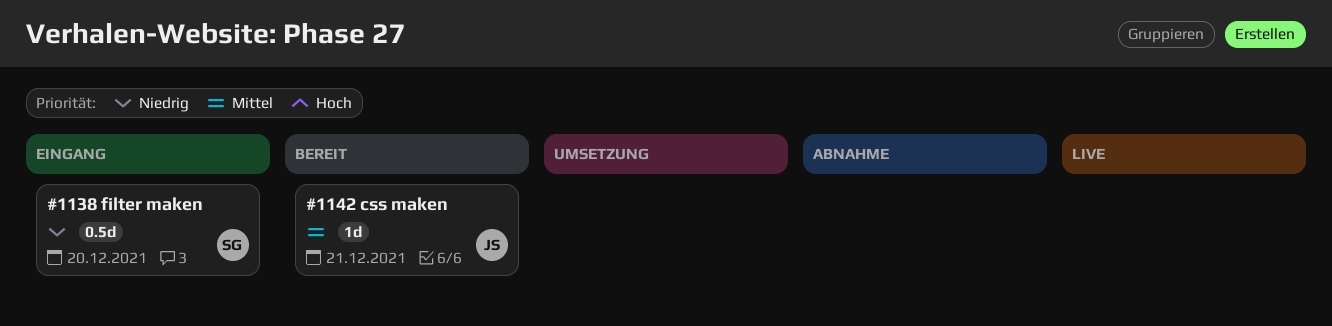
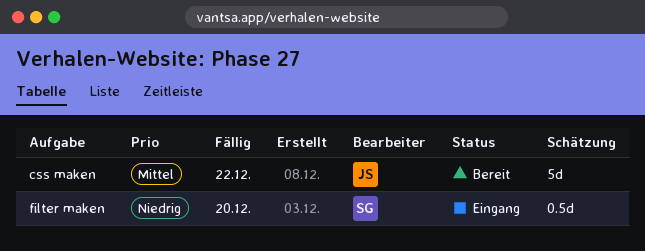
css maken, estimate: 1d -> 5d
css maken, due: Dec 21 -> Dec 22

